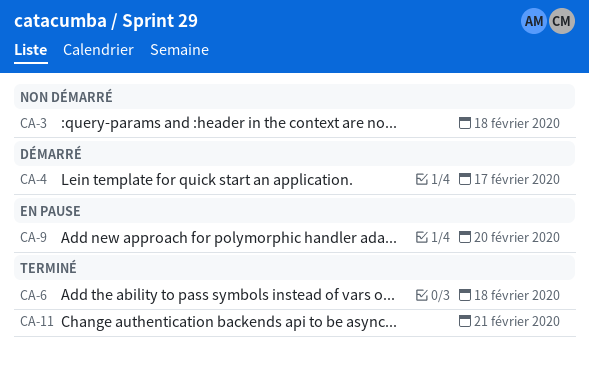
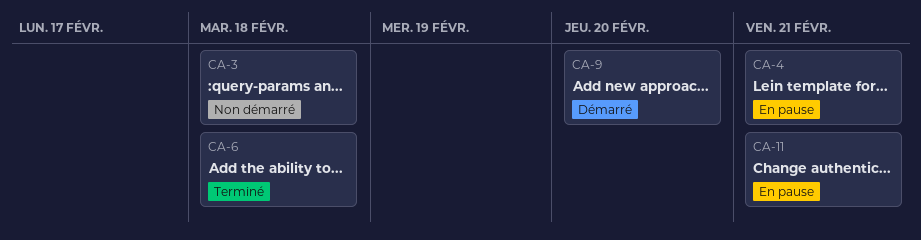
CA-4, status: Démarré -> En pause
CA-4, due: Feb 17 -> Feb 21
CA-9, status: En pause -> Démarré
CA-11, status: Terminé -> En pause

